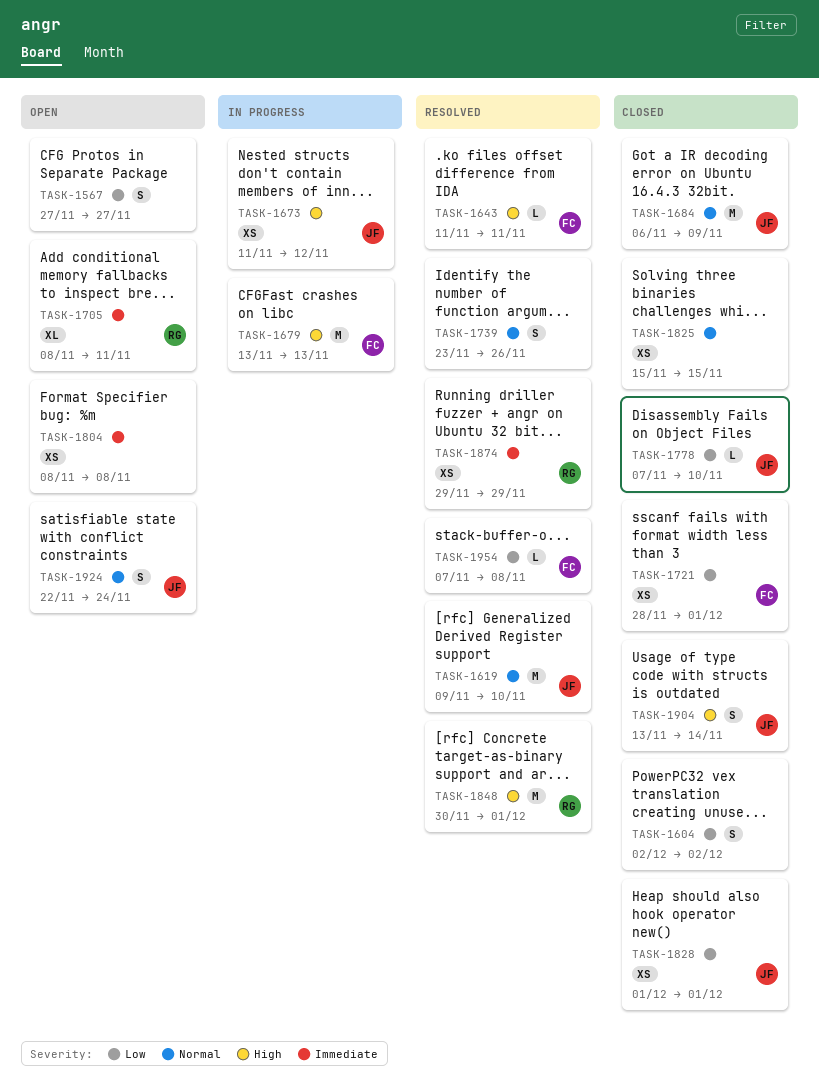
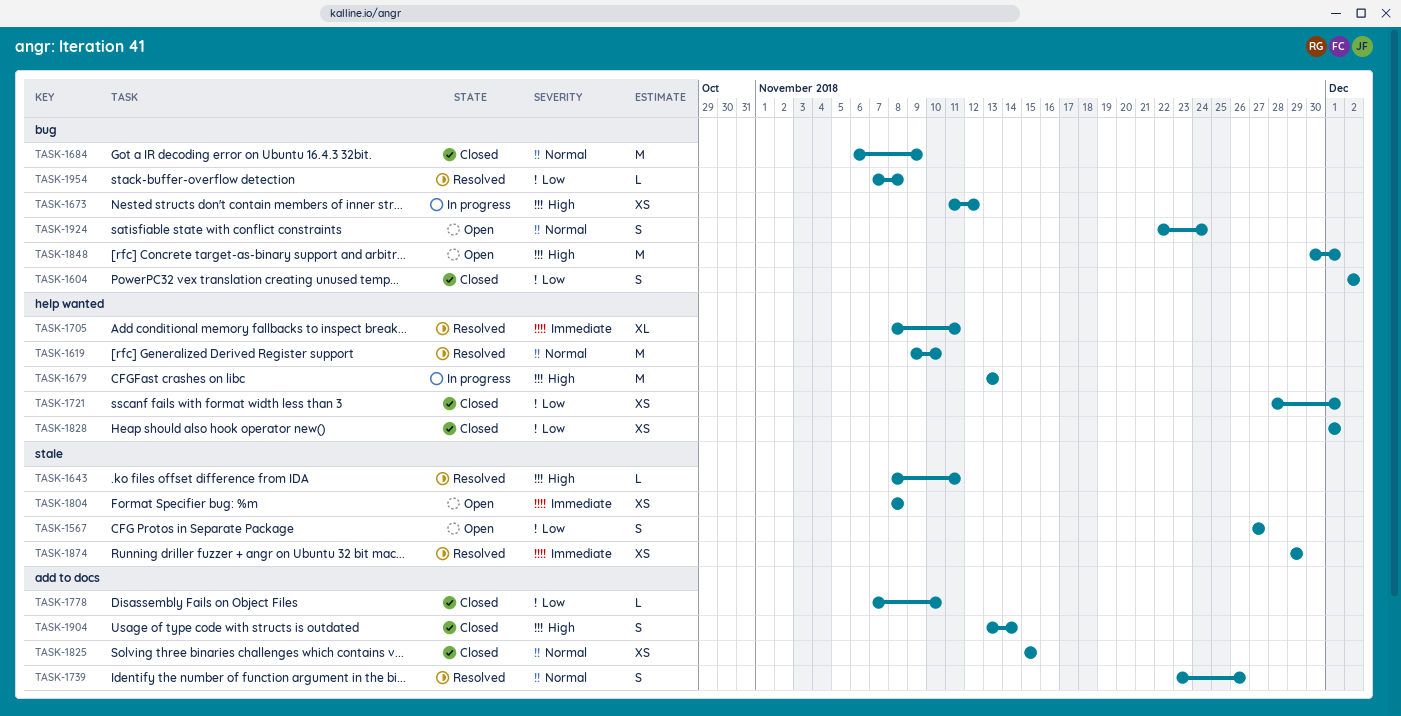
TASK-1643, start: Nov 11 -> Nov 8
TASK-1705, status: Open -> Resolved
TASK-1848, status: Resolved -> Open

